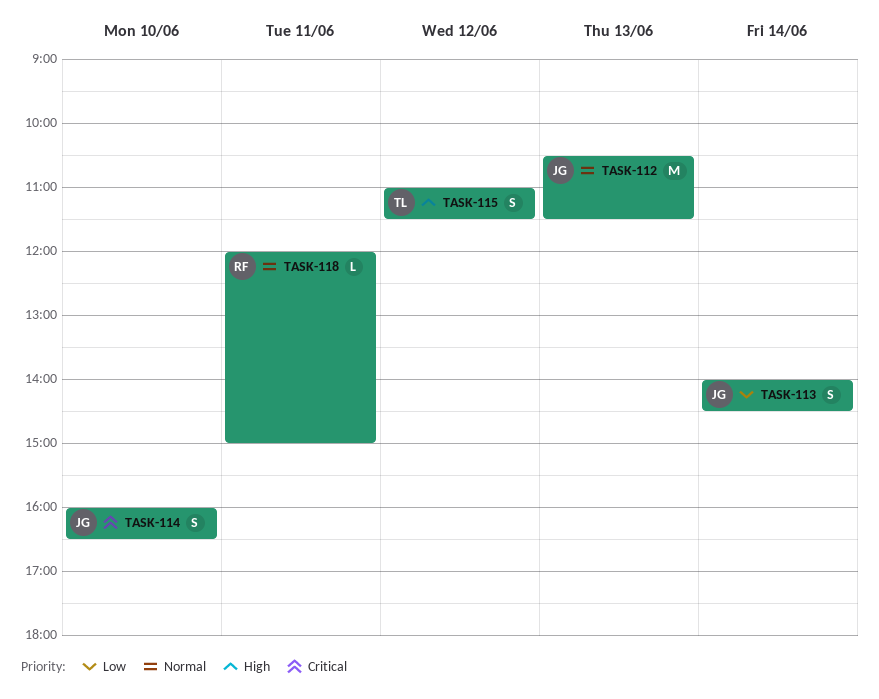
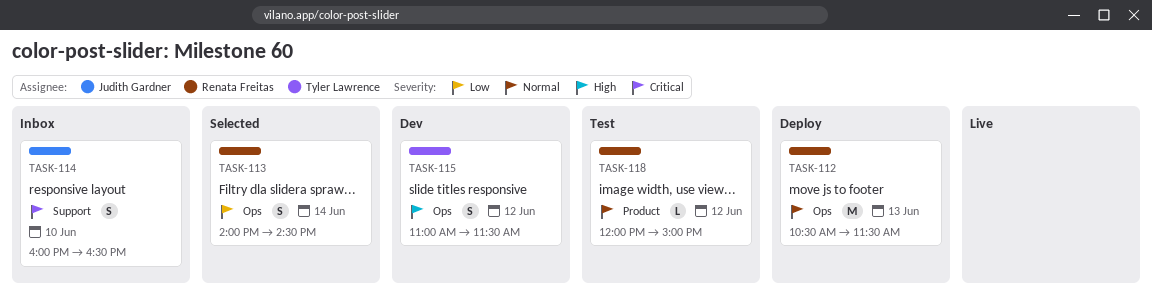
TASK-112, owner: Judith Gardner -> Renata Freitas
TASK-113, owner: Judith Gardner -> Renata Freitas
TASK-118, day: Jun 11 -> Jun 12

